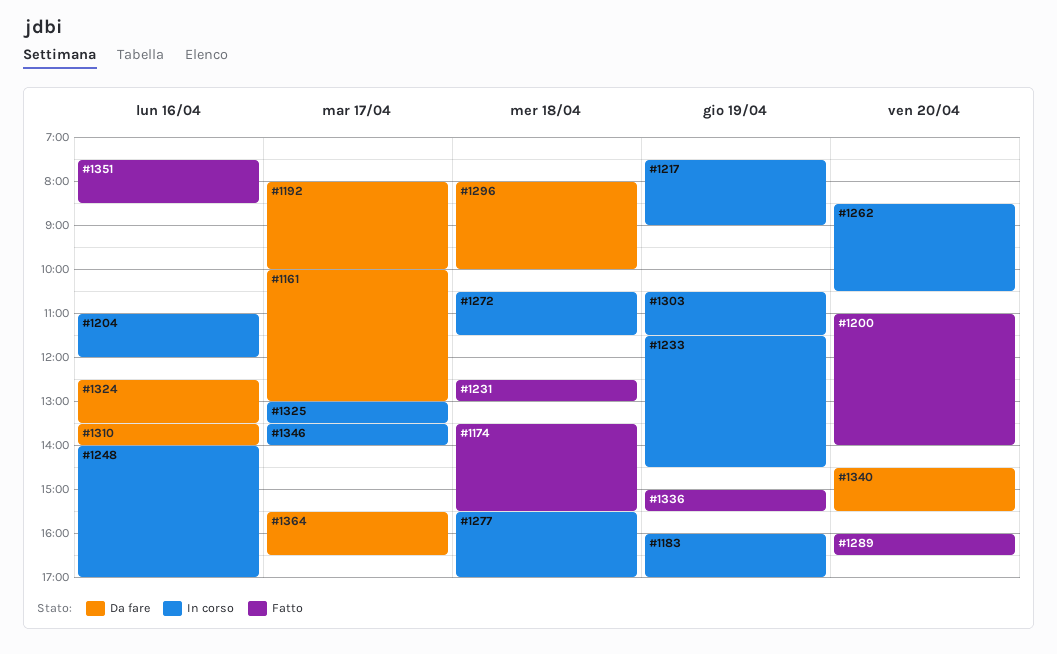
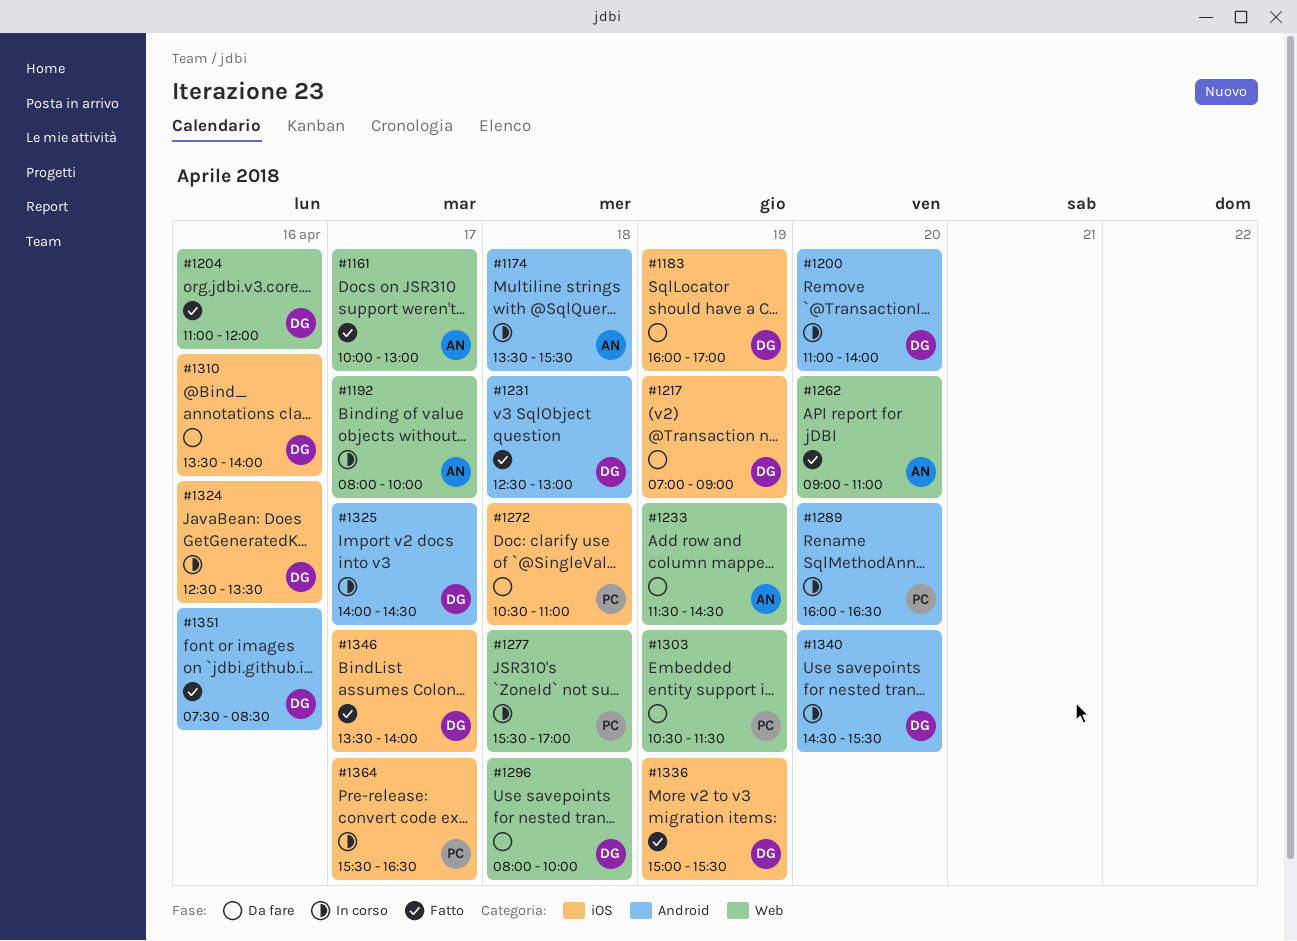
#1161, status: Da fare -> Fatto
#1174, status: Fatto -> In corso
#1183, status: In corso -> Da fare
#1192, status: Da fare -> In corso
#1200, status: Fatto -> In corso
#1204, status: In corso -> Fatto
#1217, status: In corso -> Da fare
#1217, begins: 07:30 -> 07:00
#1233, status: In corso -> Da fare
#1248: present -> none
#1262, status: In corso -> Fatto
#1262, begins: 08:30 -> 09:00
#1262, ends: 10:30 -> 11:00
#1272, status: In corso -> Da fare
#1272, ends: 11:30 -> 11:00
#1289, status: Fatto -> In corso
#1303, status: In corso -> Da fare
#1324, status: Da fare -> In corso
#1325, begins: 13:00 -> 14:00
#1325, ends: 13:30 -> 14:30
#1340, status: Da fare -> In corso
#1346, status: In corso -> Fatto
#1364, status: Da fare -> In corso

